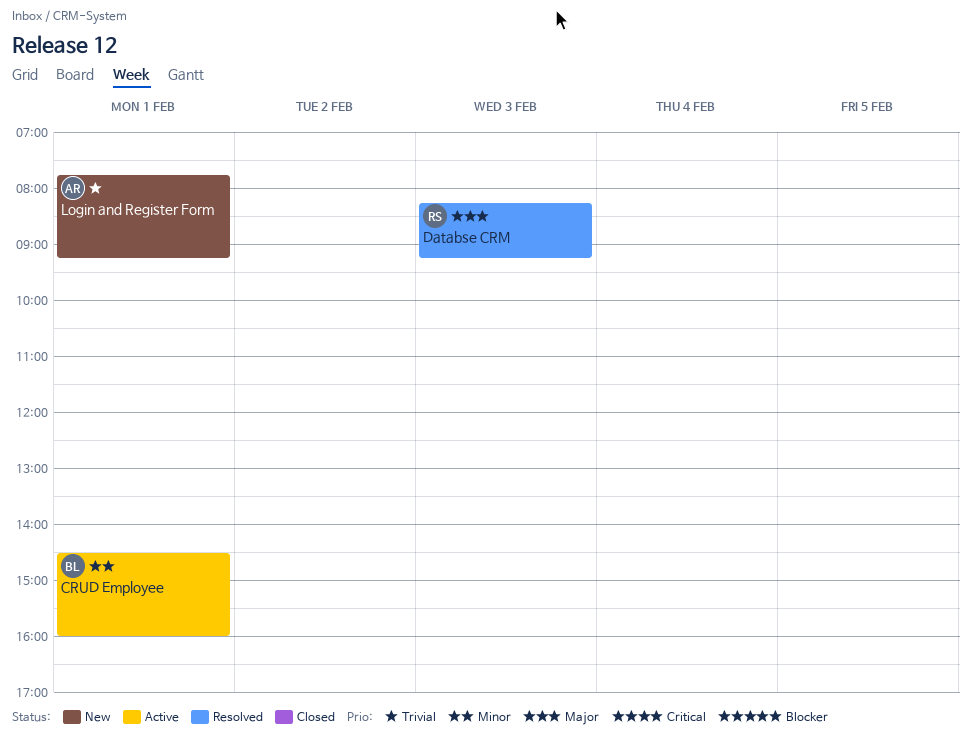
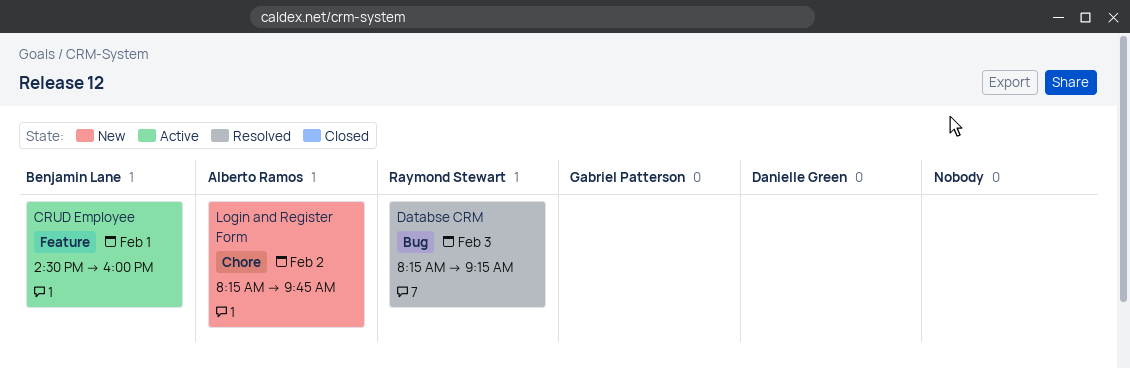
Login and Register Form, day: Feb 1 -> Feb 2
Login and Register Form, begins: 07:45 -> 08:15
Login and Register Form, ends: 09:15 -> 09:45

